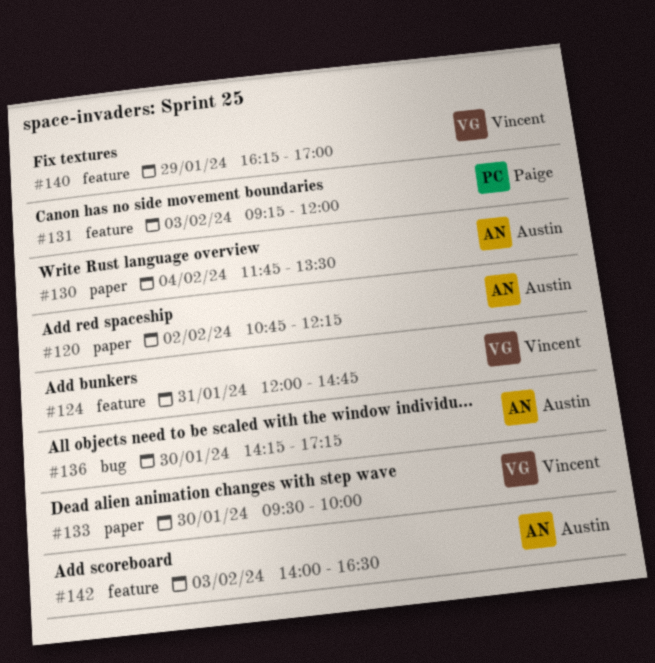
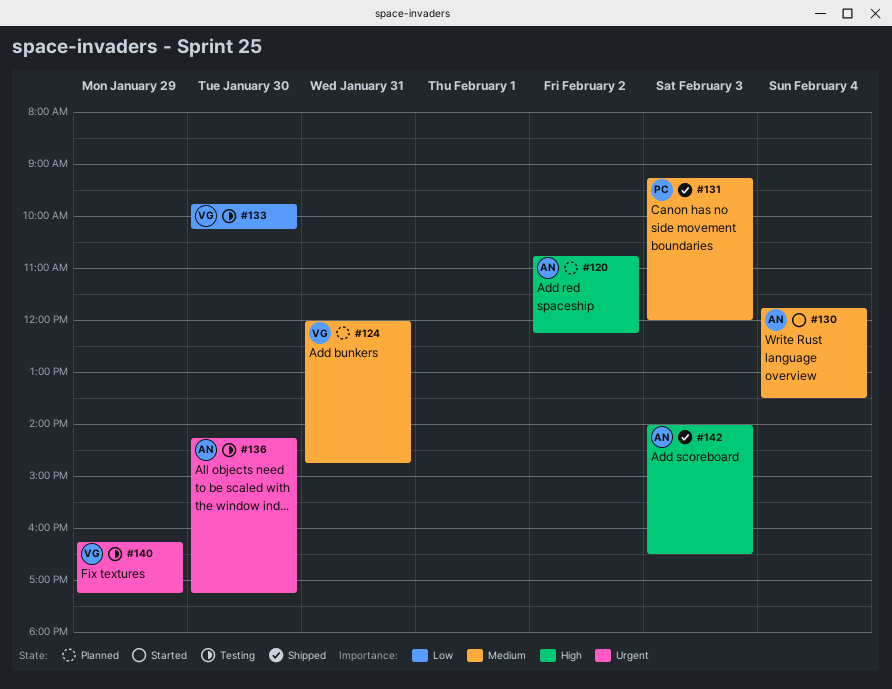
#133, begins: 09:30 -> 09:45
#133, ends: 10:00 -> 10:15
#140, ends: 17:00 -> 17:15

